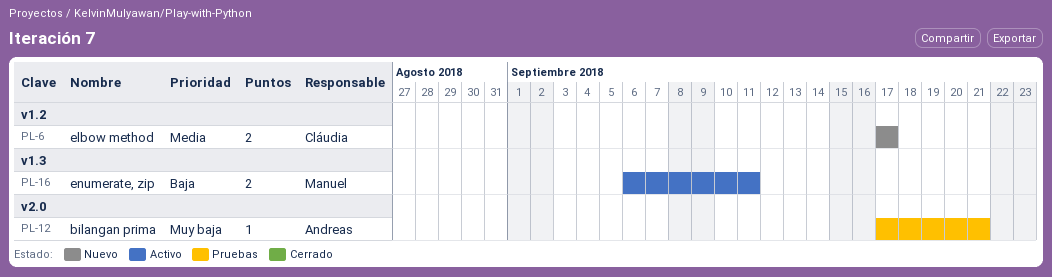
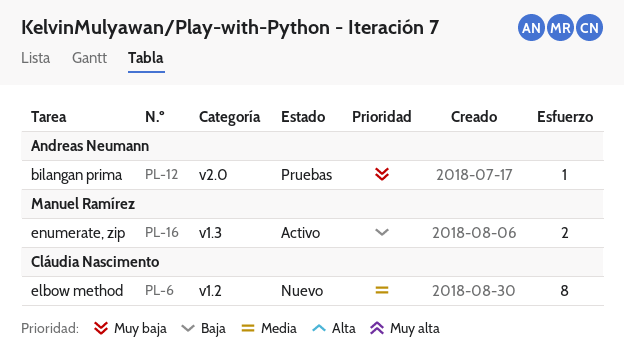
PL-6, estimate: 2 -> 8

